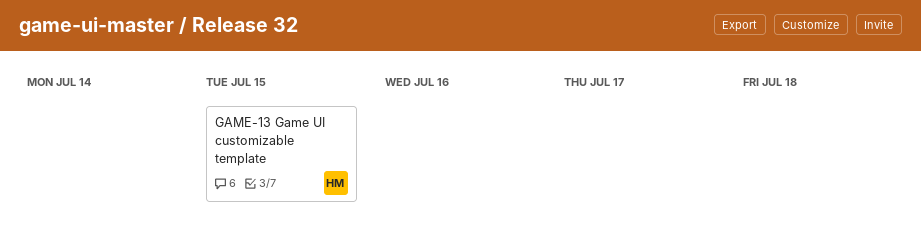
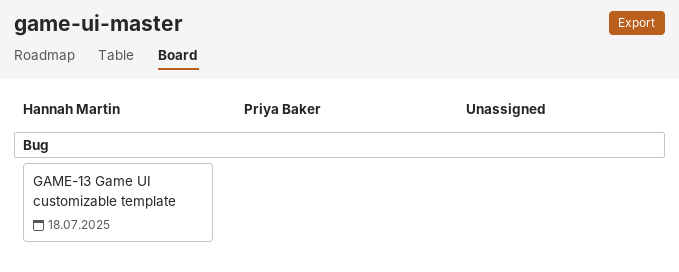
GAME-13, due: Jul 15 -> Jul 18

